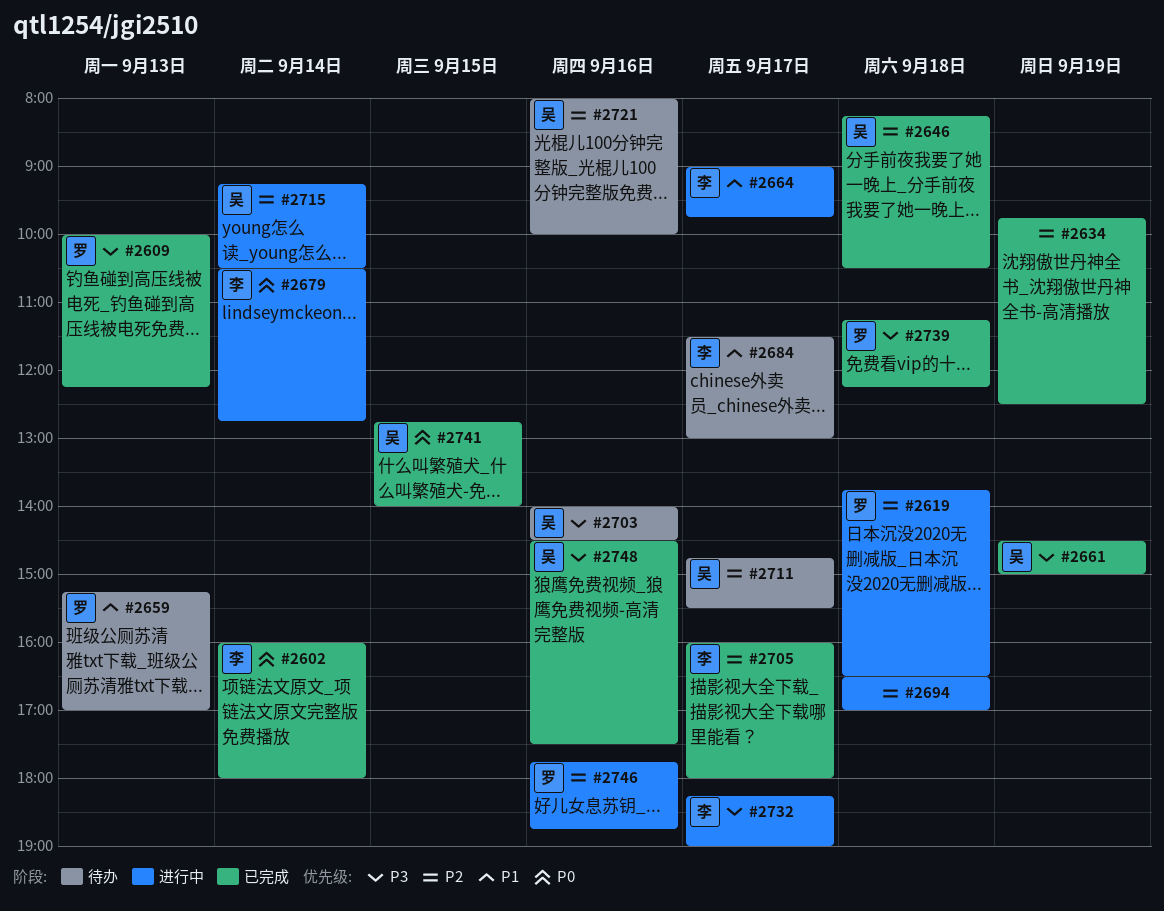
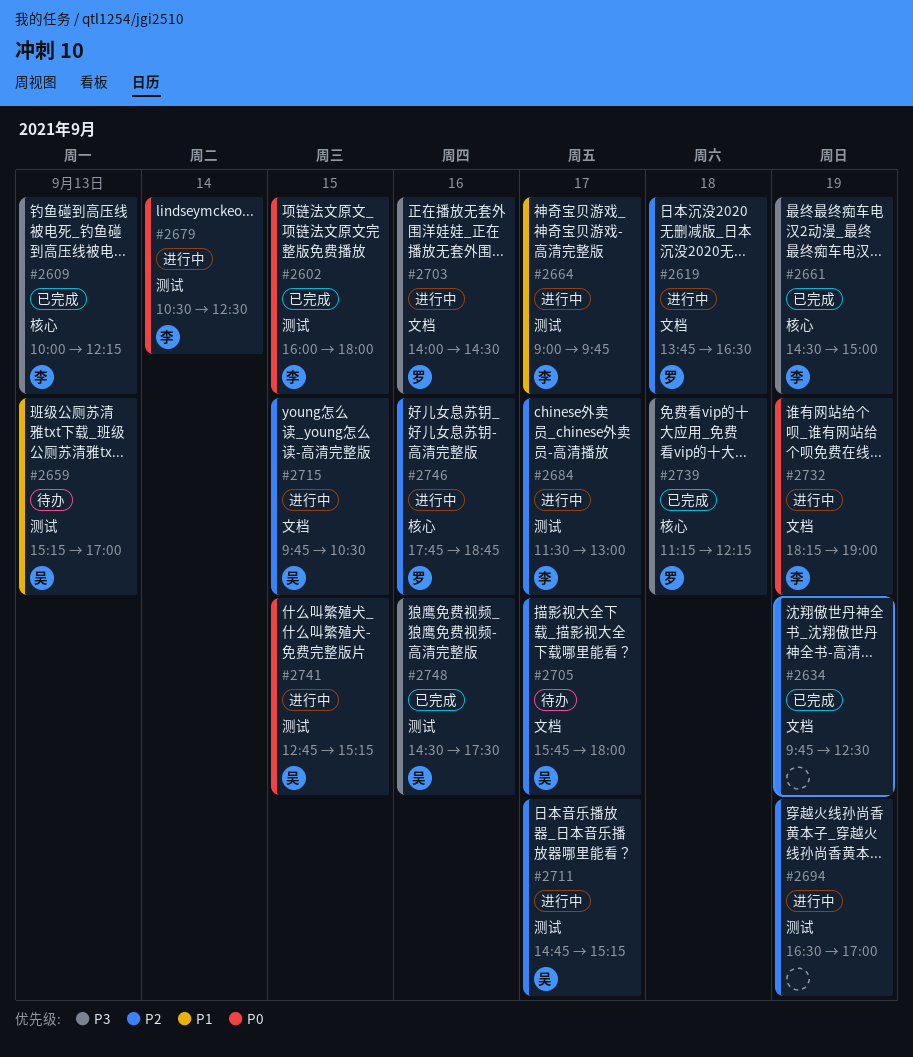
#2602, day: Sep 14 -> Sep 15
#2609, owner: 罗 -> 李
#2646: present -> none
#2659, owner: 罗 -> 吴
#2661, owner: 吴 -> 李
#2679, ends: 12:45 -> 12:30
#2684, status: 待办 -> 进行中
#2684, priority: P1 -> P2
#2694, day: Sep 18 -> Sep 19
#2703, status: 待办 -> 进行中
#2703, owner: 吴 -> 罗
#2705, status: 已完成 -> 待办
#2705, owner: 李 -> 吴
#2705, begins: 16:00 -> 15:45
#2711, status: 待办 -> 进行中
#2711, ends: 15:30 -> 15:15
#2715, day: Sep 14 -> Sep 15
#2715, begins: 09:15 -> 09:45
#2721: present -> none
#2732, priority: P3 -> P0
#2732, day: Sep 17 -> Sep 19
#2741, status: 已完成 -> 进行中
#2741, ends: 14:00 -> 15:15

